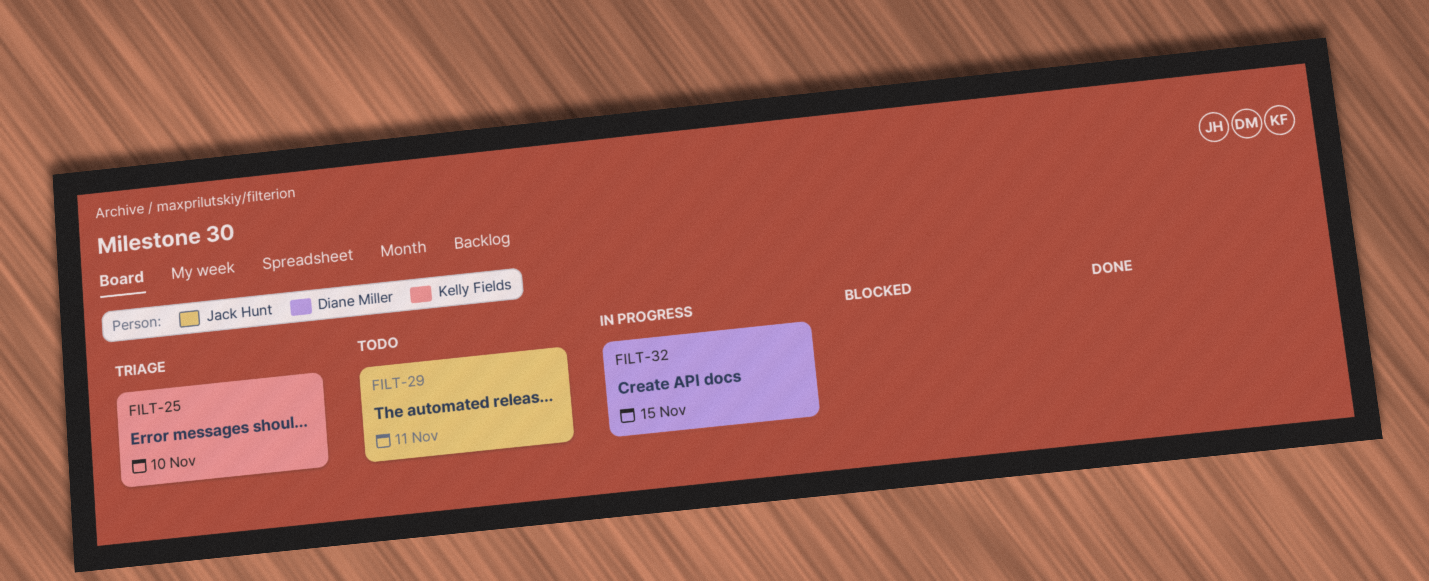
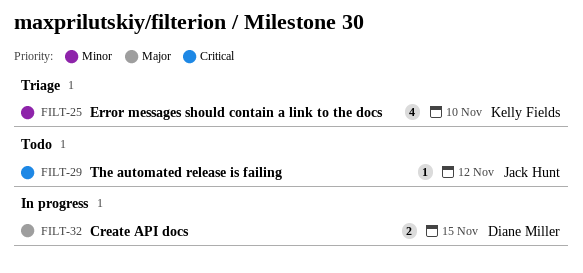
FILT-29, due: Nov 11 -> Nov 12

